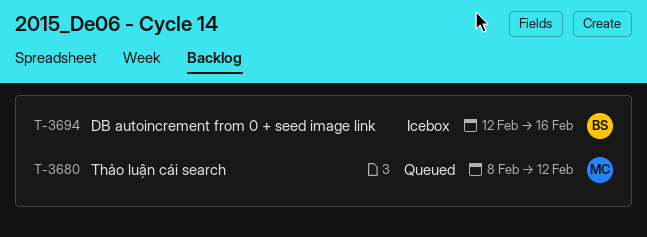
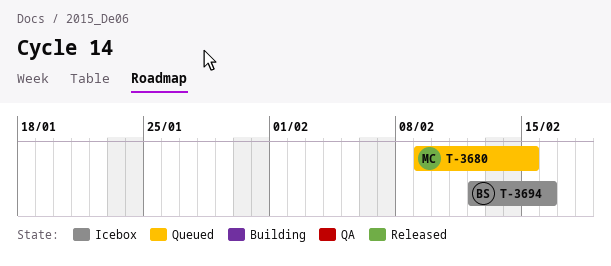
T-3680, start: Feb 8 -> Feb 9
T-3680, due: Feb 12 -> Feb 15

